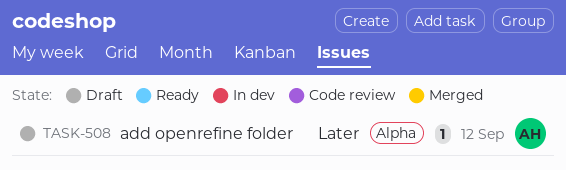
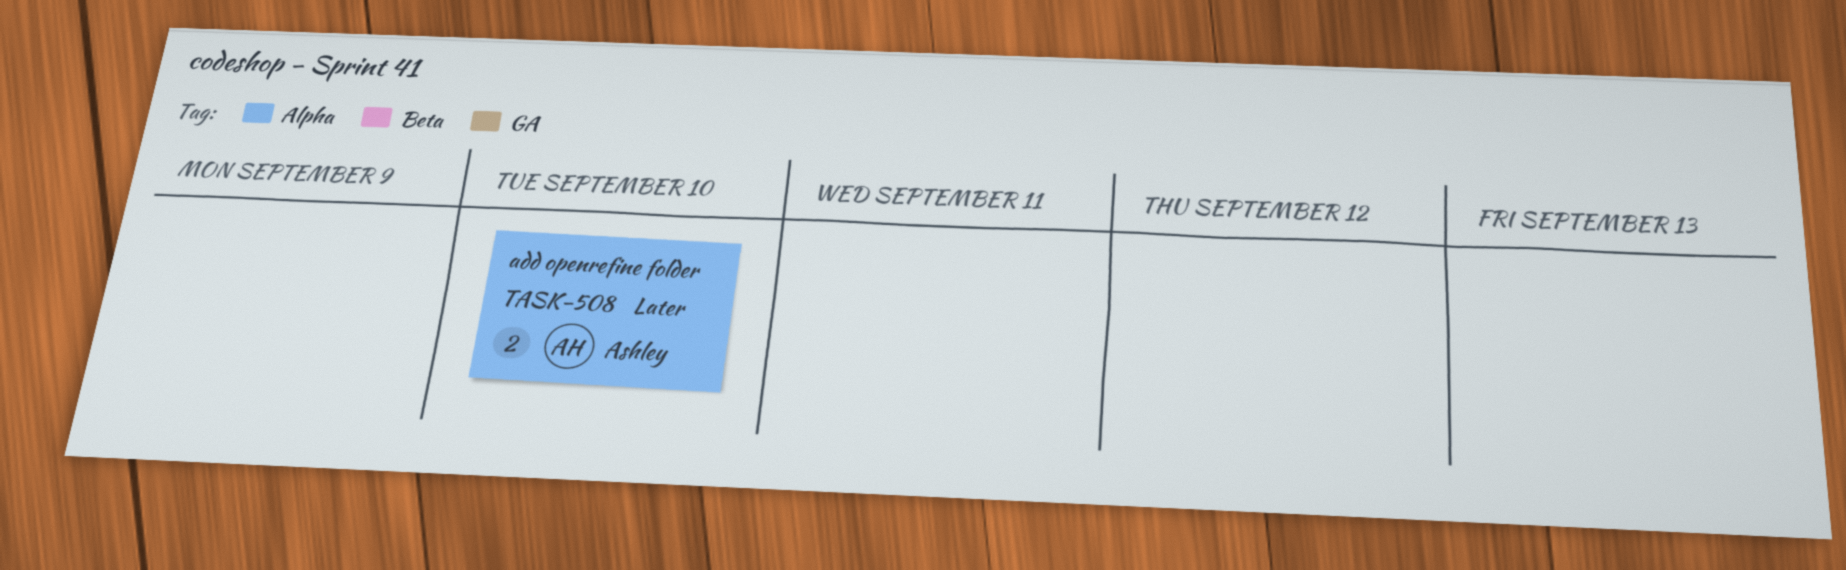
TASK-508, estimate: 1 -> 2
TASK-508, due: Sep 12 -> Sep 10

